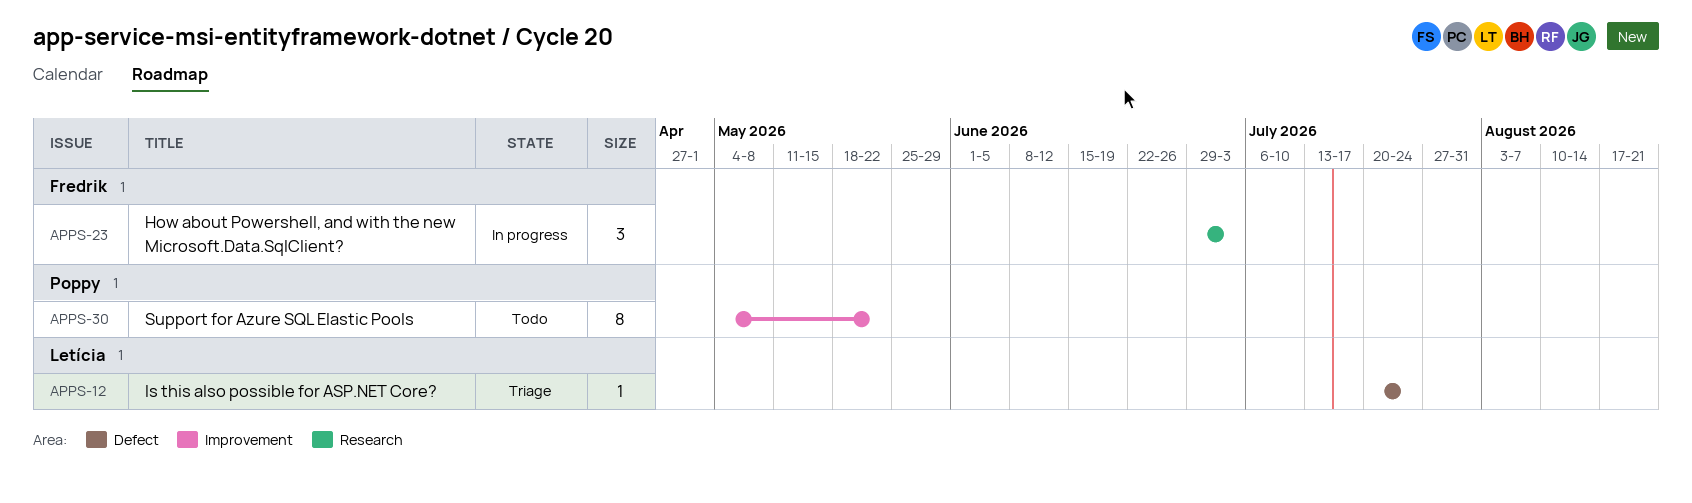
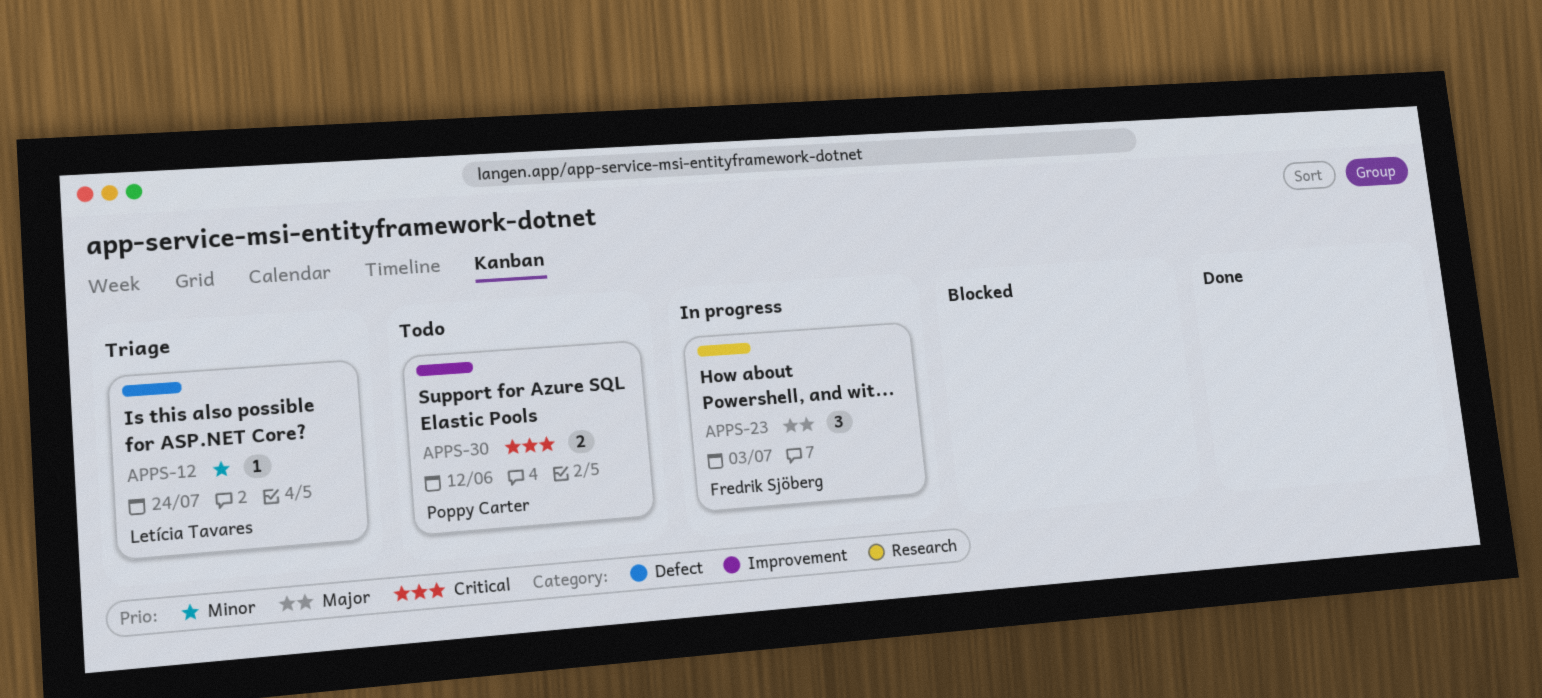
APPS-30, estimate: 8 -> 2
APPS-30, due: May 22 -> Jun 12

